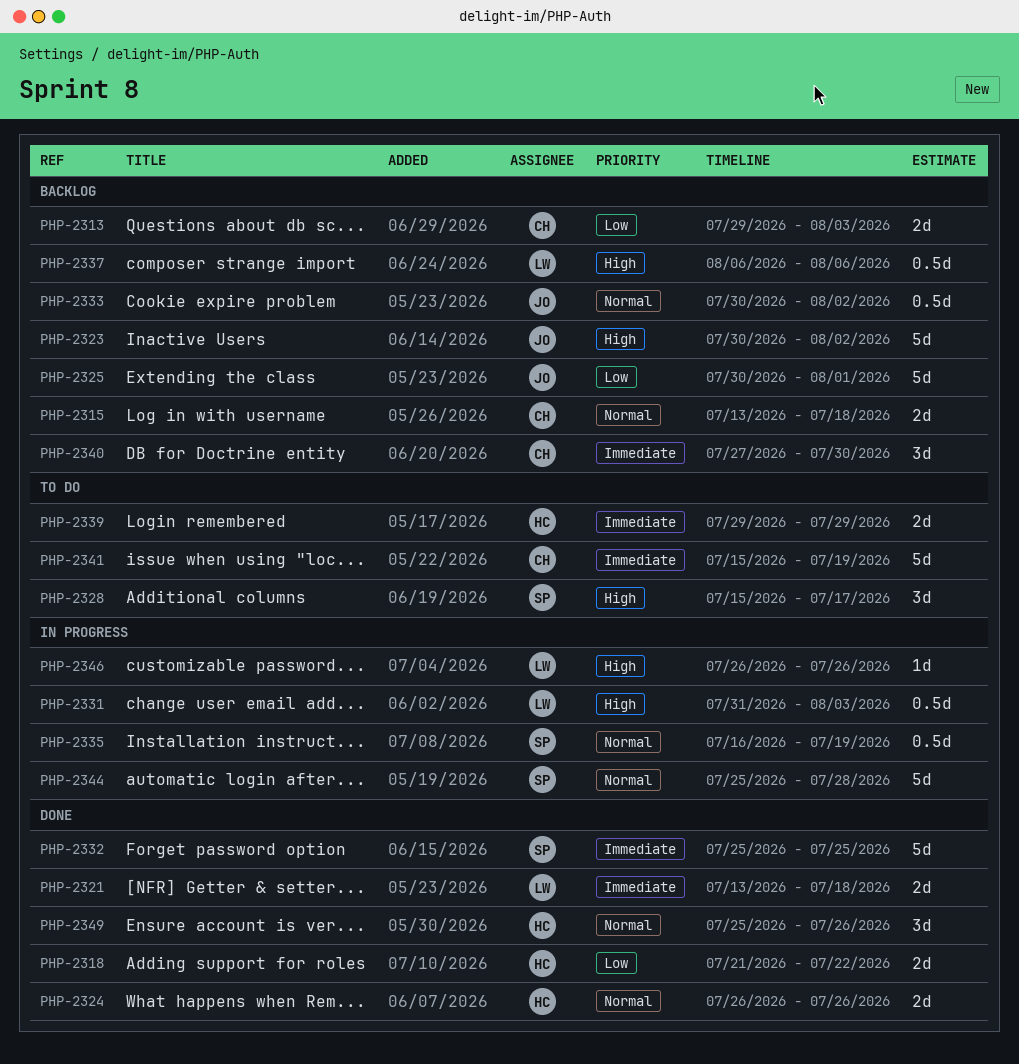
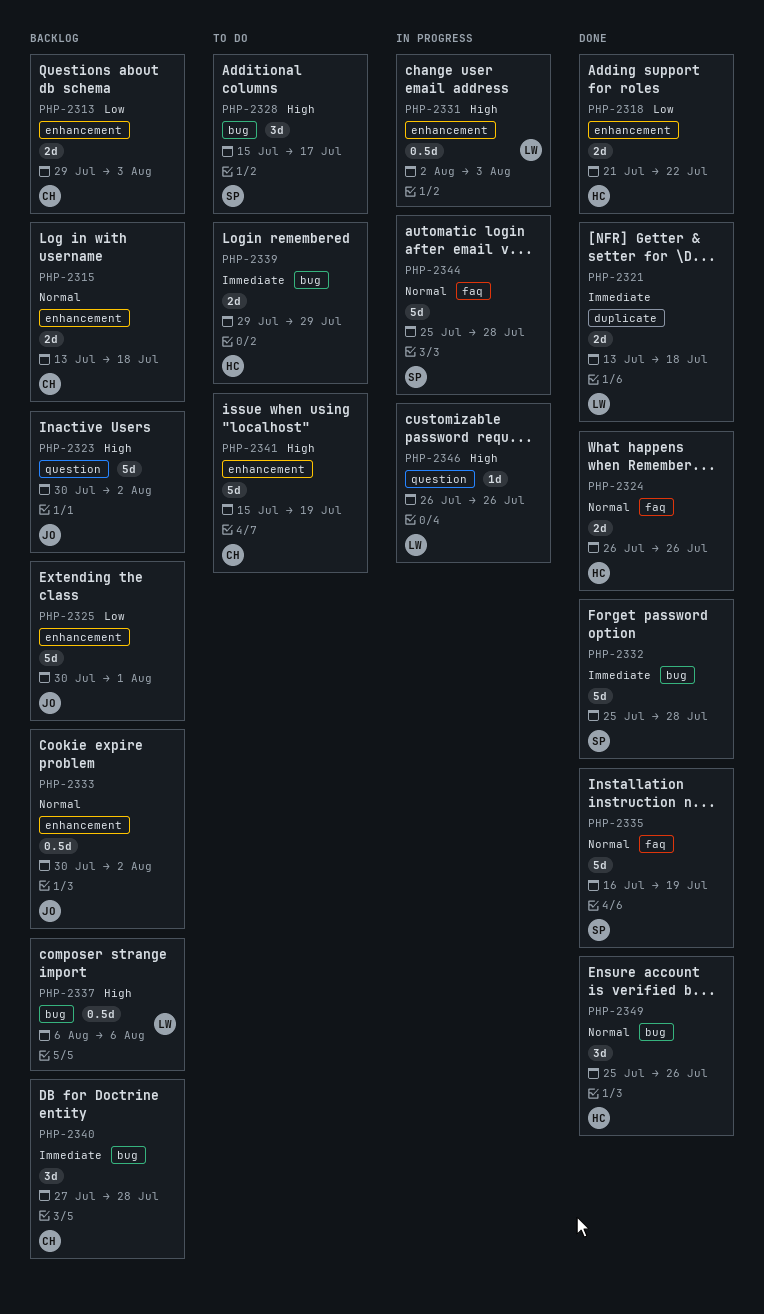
PHP-2331, start: Jul 31 -> Aug 2
PHP-2332, due: Jul 25 -> Jul 28
PHP-2335, status: In progress -> Done
PHP-2335, estimate: 0.5d -> 5d
PHP-2340, due: Jul 30 -> Jul 28
PHP-2341, priority: Immediate -> High

